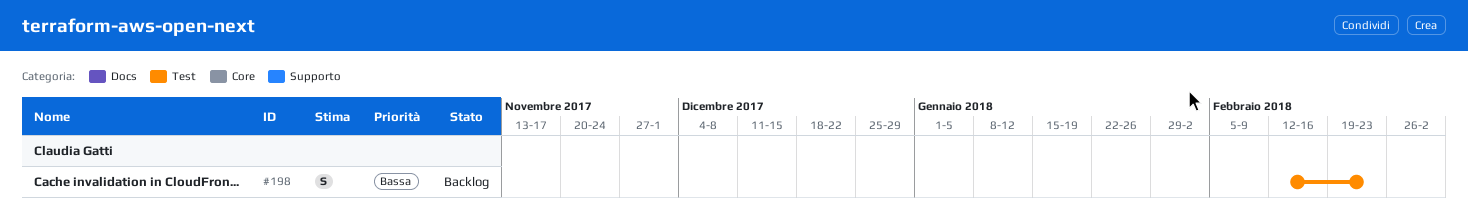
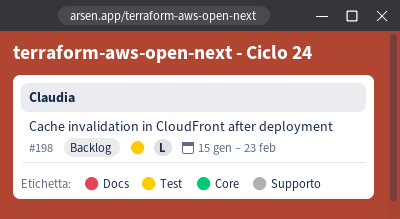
#198, estimate: S -> L
#198, start: Feb 12 -> Jan 15

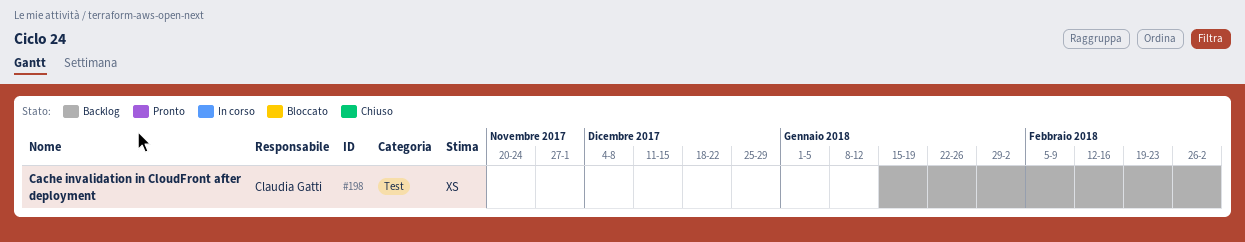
#198, estimate: L -> XS
#198, due: Feb 23 -> Mar 2

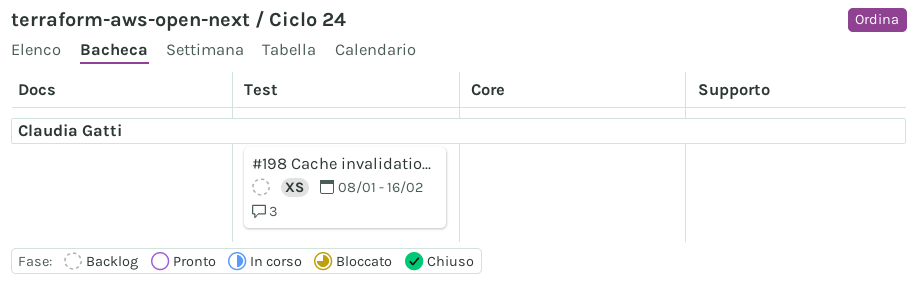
#198, start: Jan 15 -> Jan 8
#198, due: Mar 2 -> Feb 16

